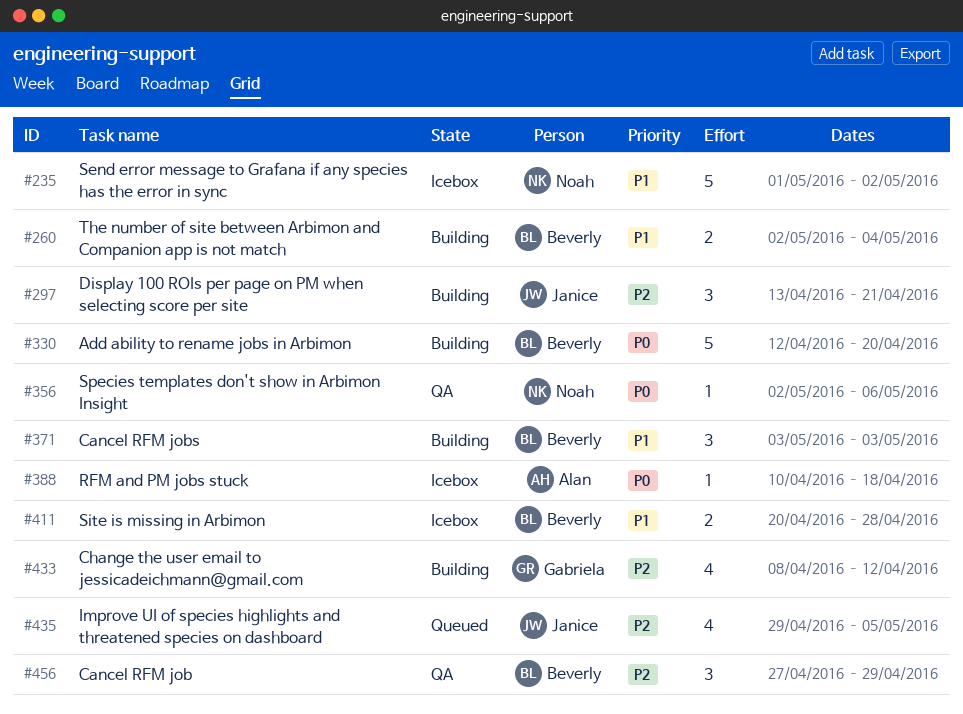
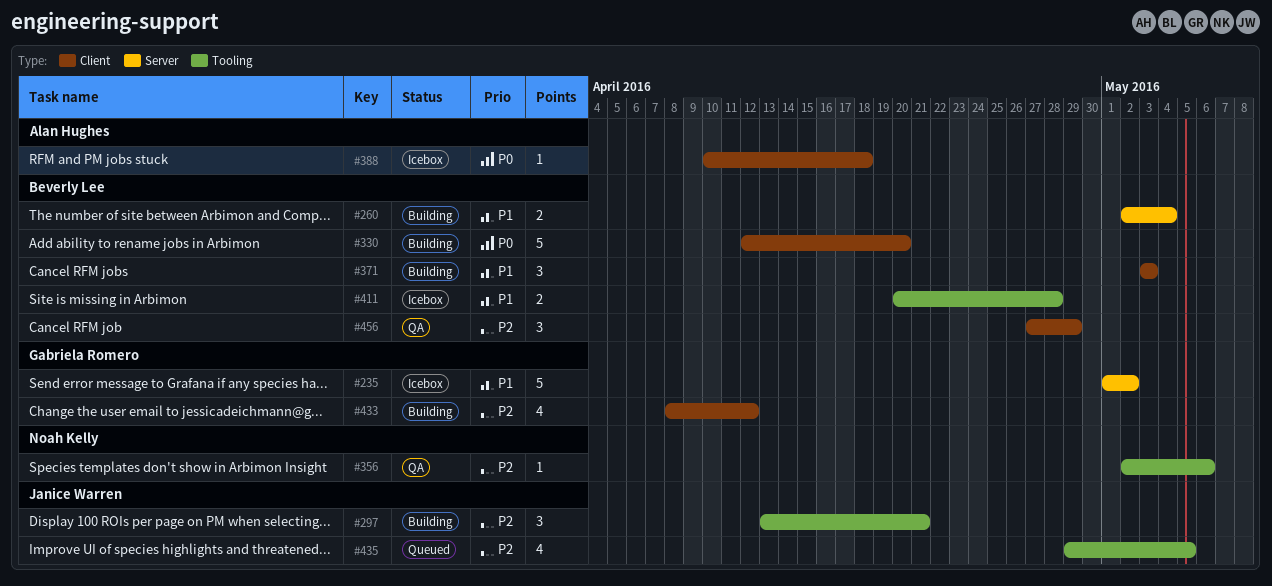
#235, owner: Noah Kelly -> Gabriela Romero
#356, priority: P0 -> P2

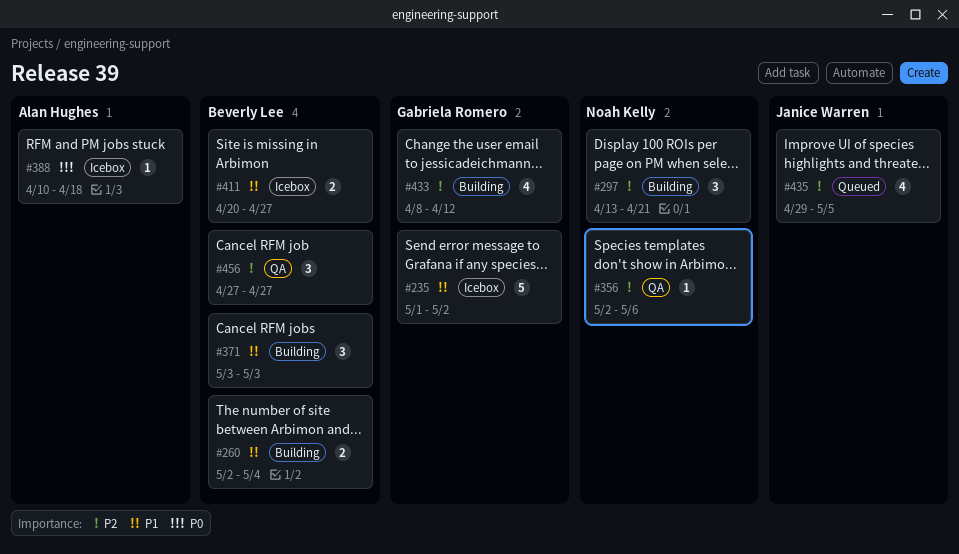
#297, owner: Janice Warren -> Noah Kelly
#330: present -> none
#411, due: Apr 28 -> Apr 27
#456, due: Apr 29 -> Apr 27

